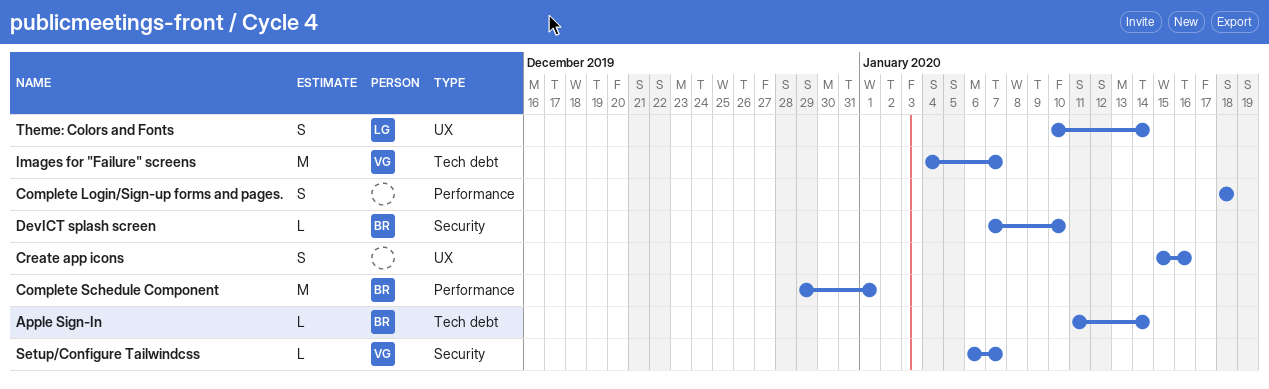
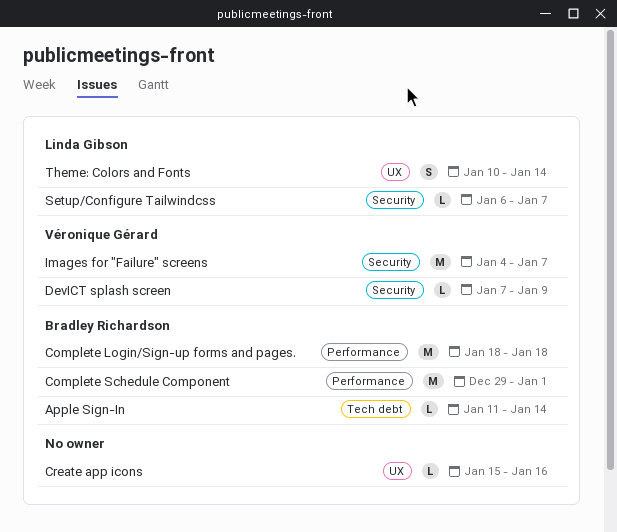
Complete Login/Sign-up forms and pages., owner: none -> Bradley Richardson
Complete Login/Sign-up forms and pages., estimate: S -> M
Create app icons, estimate: S -> L
DevICT splash screen, owner: Bradley Richardson -> Véronique Gérard
DevICT splash screen, due: Jan 10 -> Jan 9
Images for "Failure" screens, label: Tech debt -> Security
Setup/Configure Tailwindcss, owner: Véronique Gérard -> Linda Gibson

